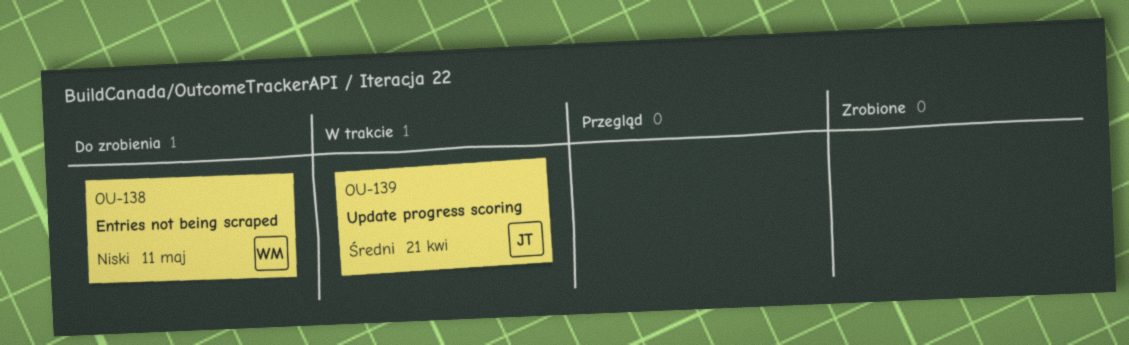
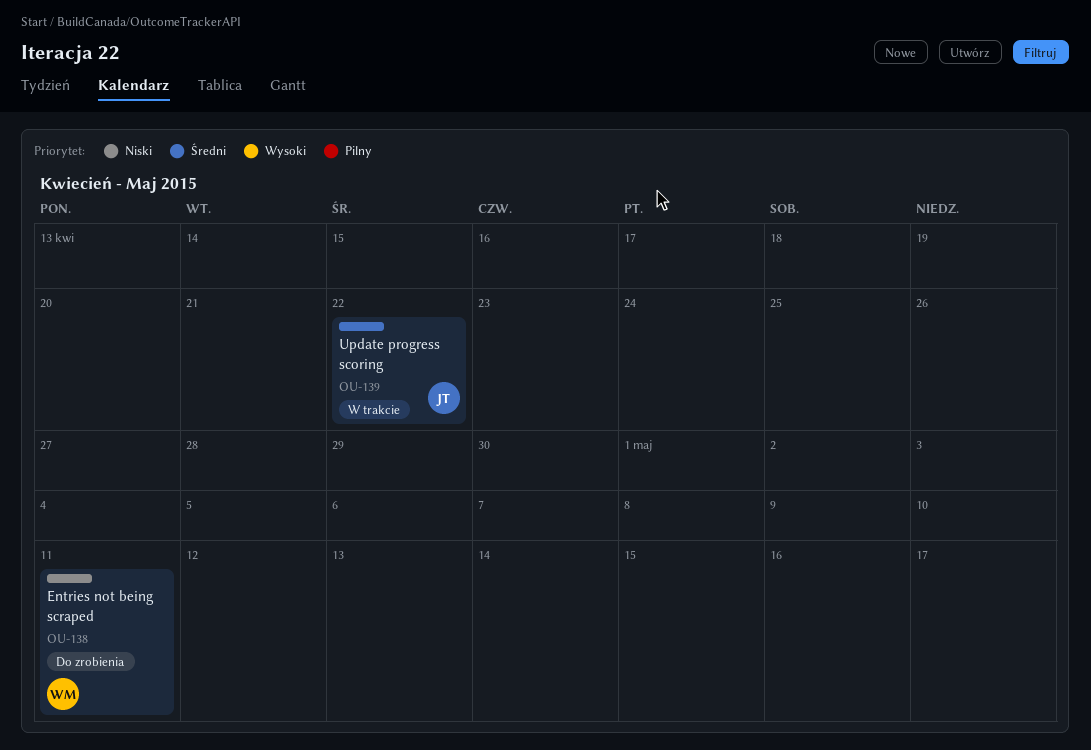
OU-139, due: Apr 21 -> Apr 22

